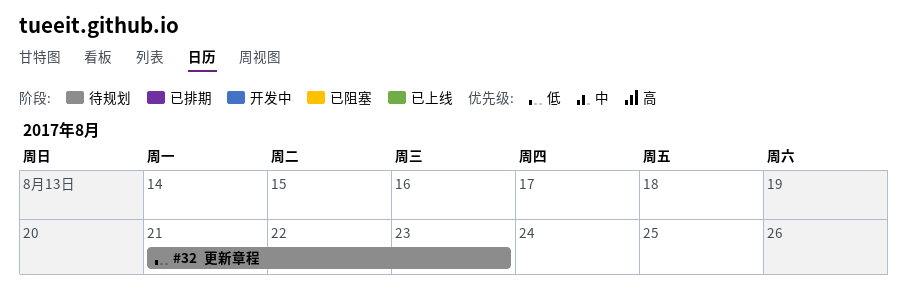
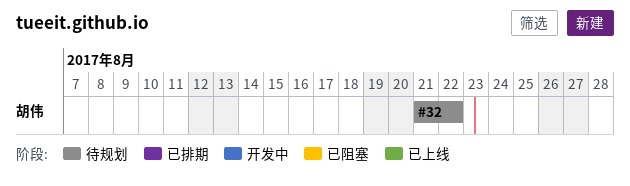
#32, due: Aug 23 -> Aug 22

